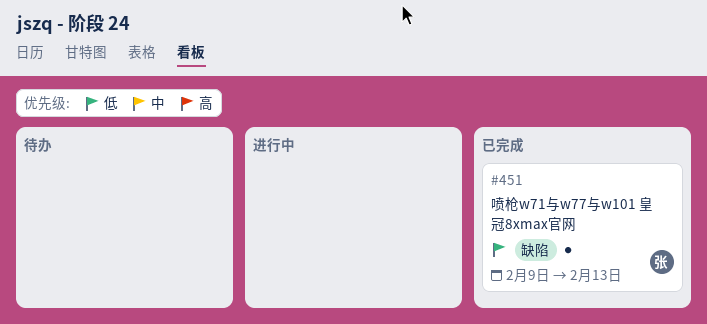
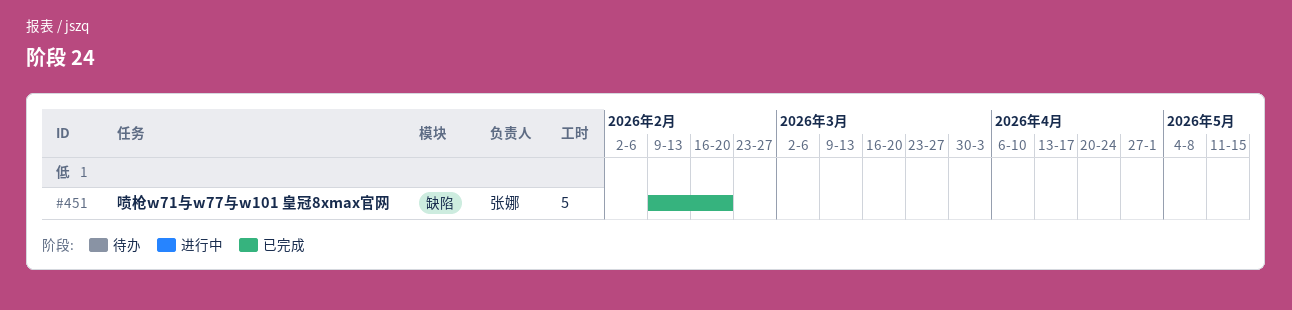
#451, estimate: 1 -> 5
#451, due: Feb 13 -> Feb 20

